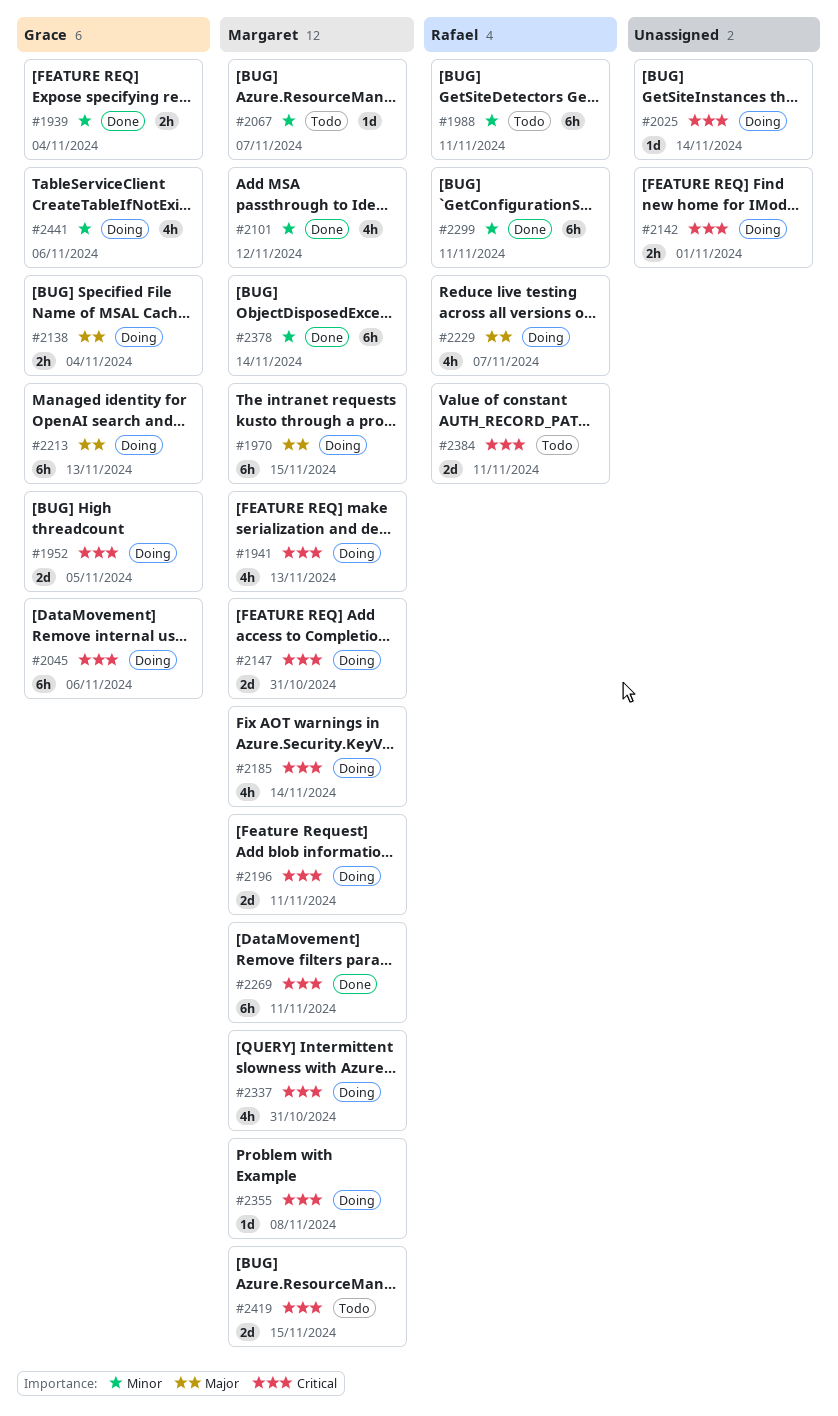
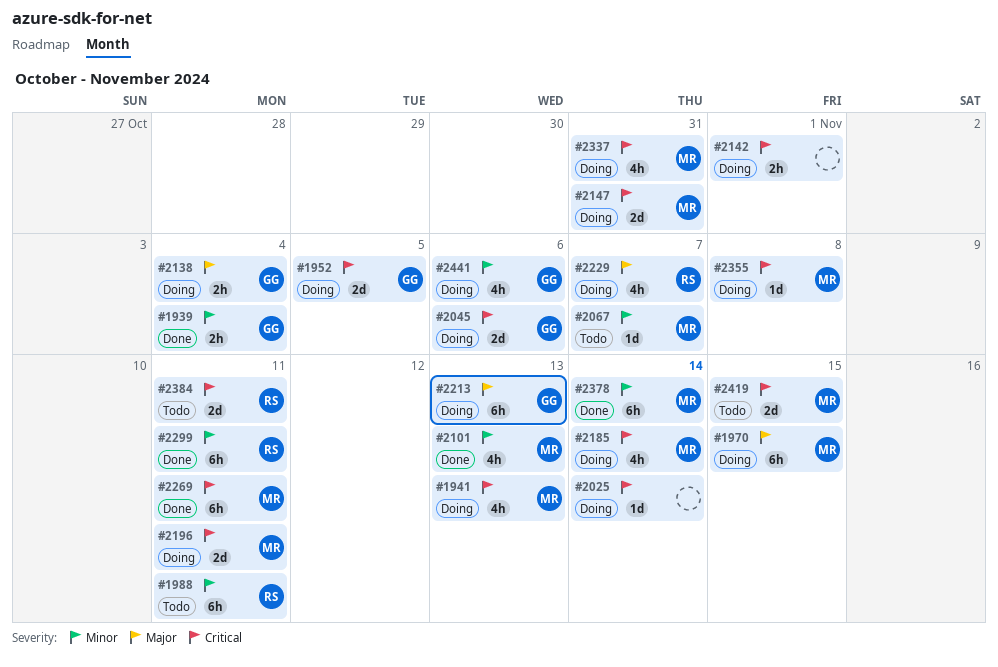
#2045, estimate: 6h -> 2d
#2101, due: Nov 12 -> Nov 13

